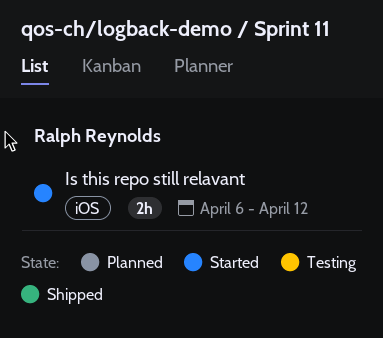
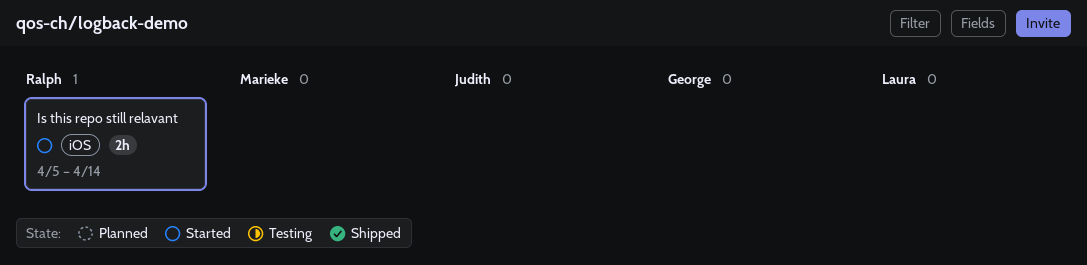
Is this repo still relavant, start: Apr 6 -> Apr 5
Is this repo still relavant, due: Apr 12 -> Apr 14

